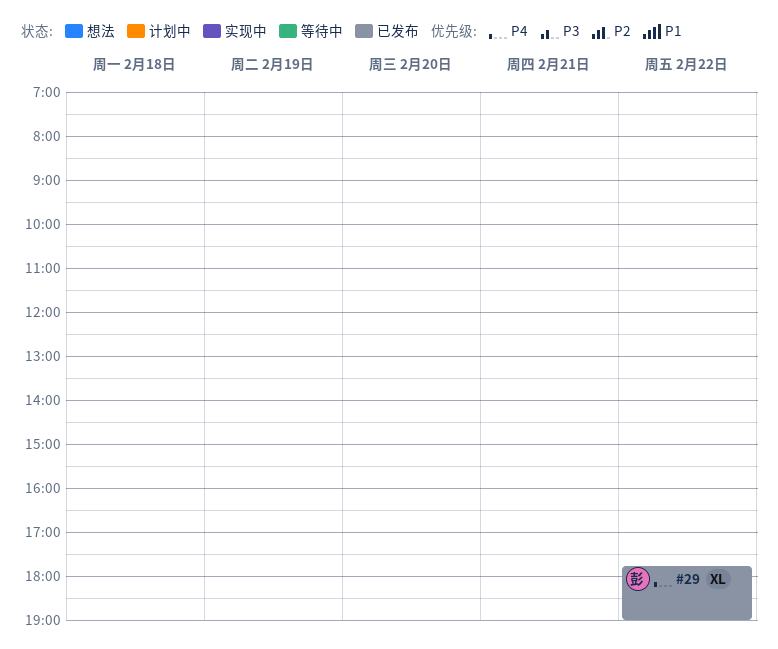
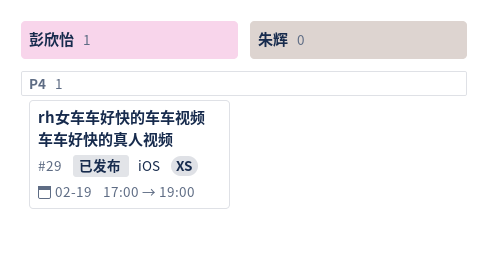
#29, estimate: XL -> XS
#29, day: Feb 22 -> Feb 19
#29, begins: 17:45 -> 17:00

